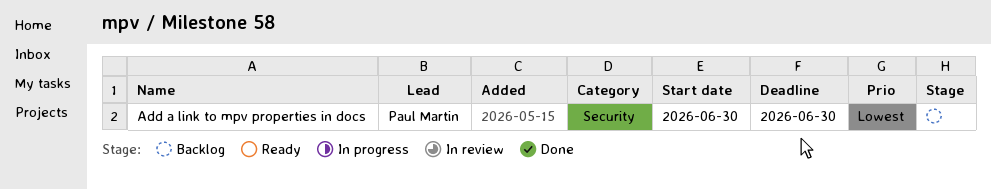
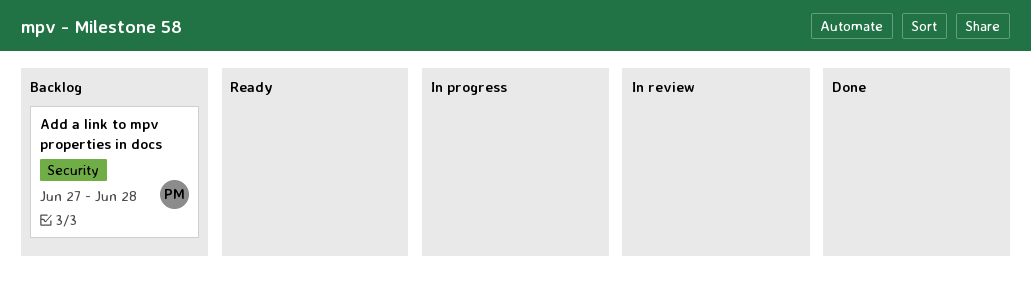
Add a link to mpv properties in docs, start: Jun 30 -> Jun 27
Add a link to mpv properties in docs, due: Jun 30 -> Jun 28

